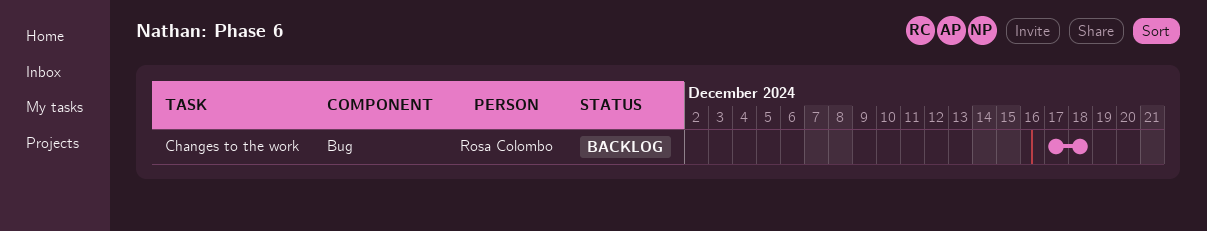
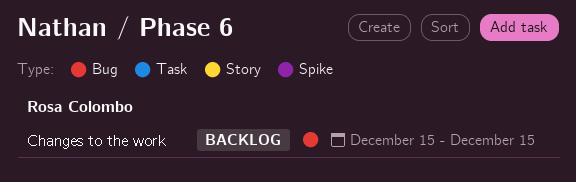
Changes to the work, start: Dec 17 -> Dec 15
Changes to the work, due: Dec 18 -> Dec 15

